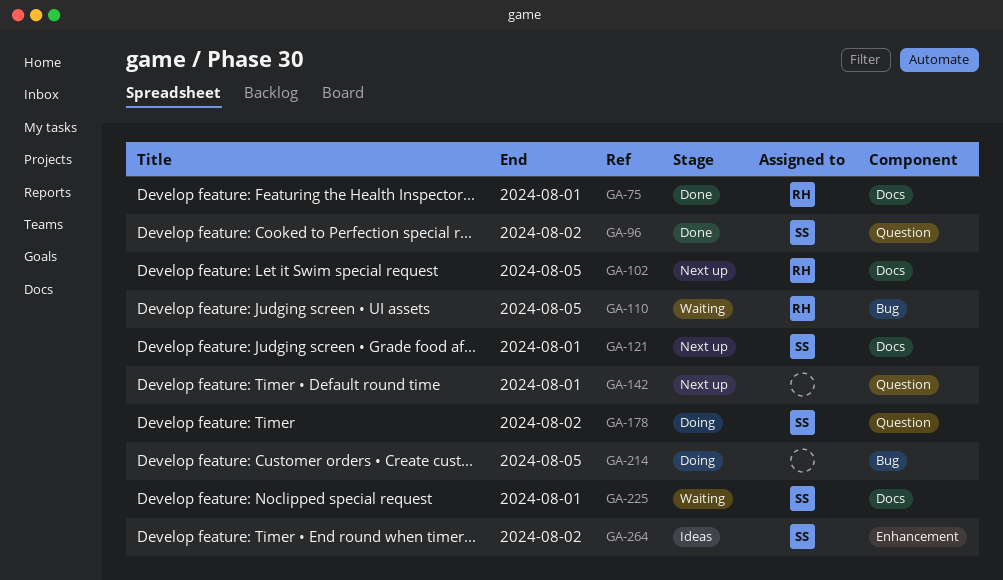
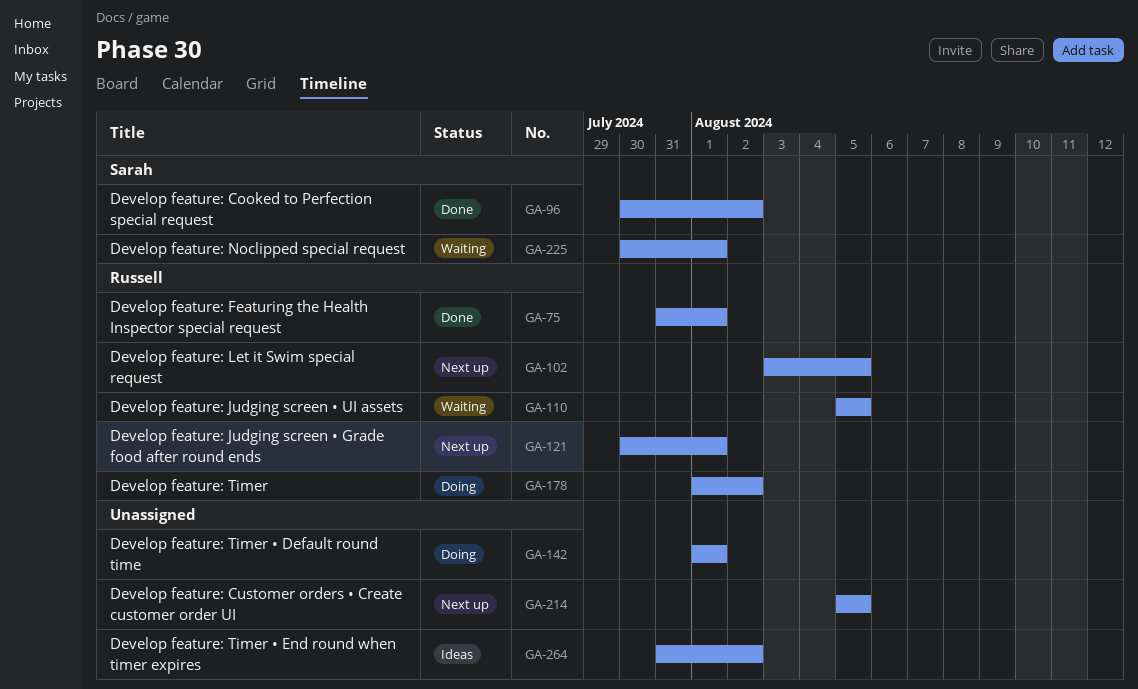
GA-121, owner: Sarah -> Russell
GA-142, status: Next up -> Doing
GA-178, owner: Sarah -> Russell
GA-214, status: Doing -> Next up
GA-264, owner: Sarah -> none

